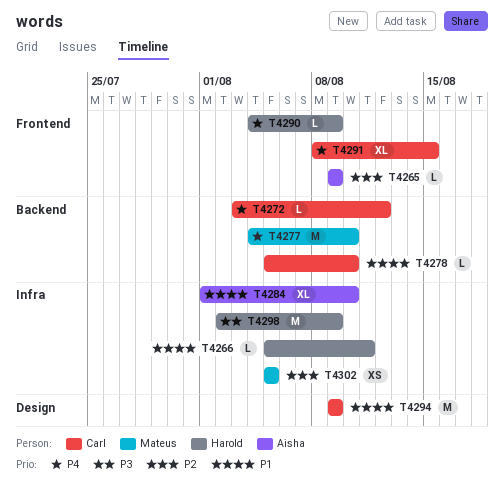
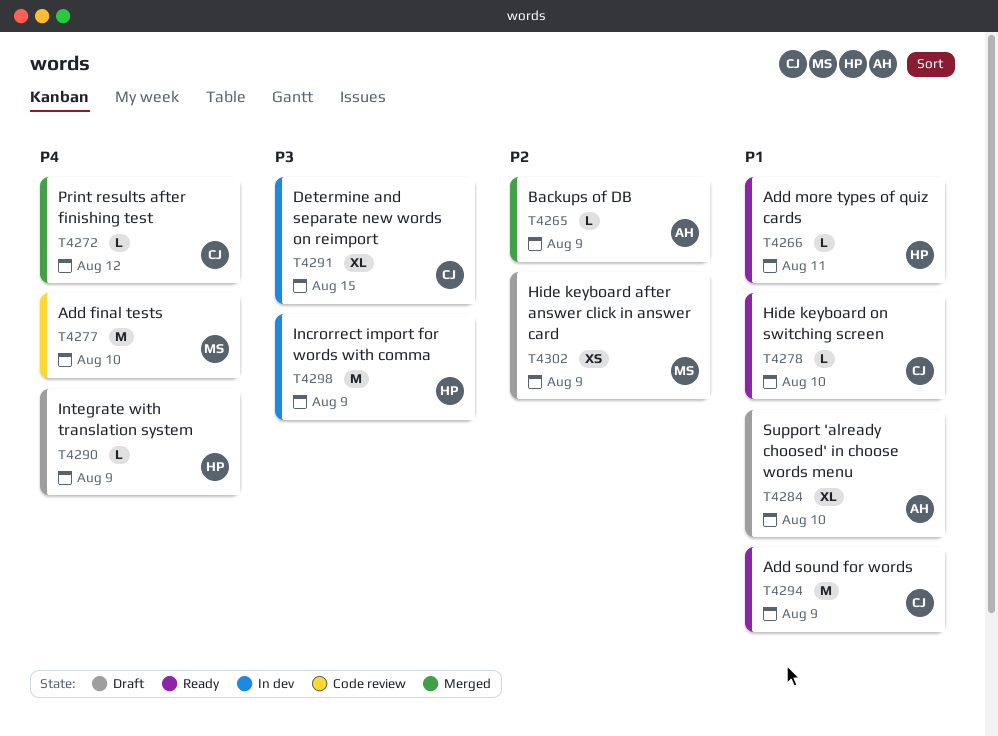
T4291, priority: P4 -> P3
T4302, due: Aug 5 -> Aug 9

